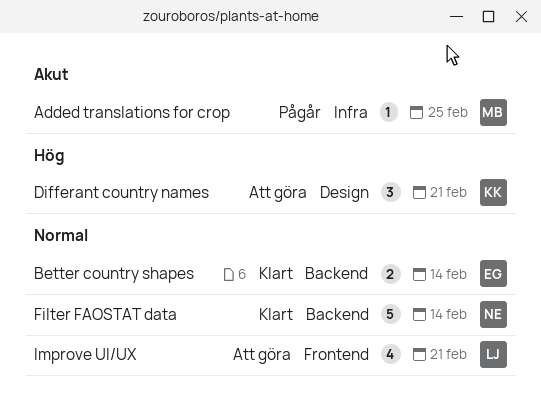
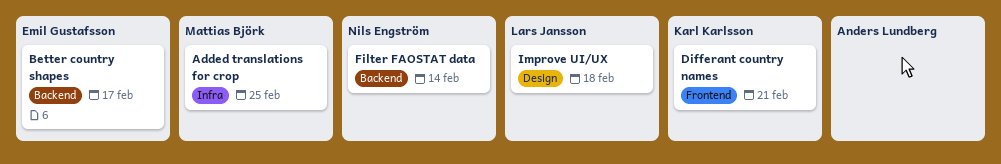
Better country shapes, due: Feb 14 -> Feb 17
Differant country names, label: Design -> Frontend
Improve UI/UX, label: Frontend -> Design
Improve UI/UX, due: Feb 21 -> Feb 18

